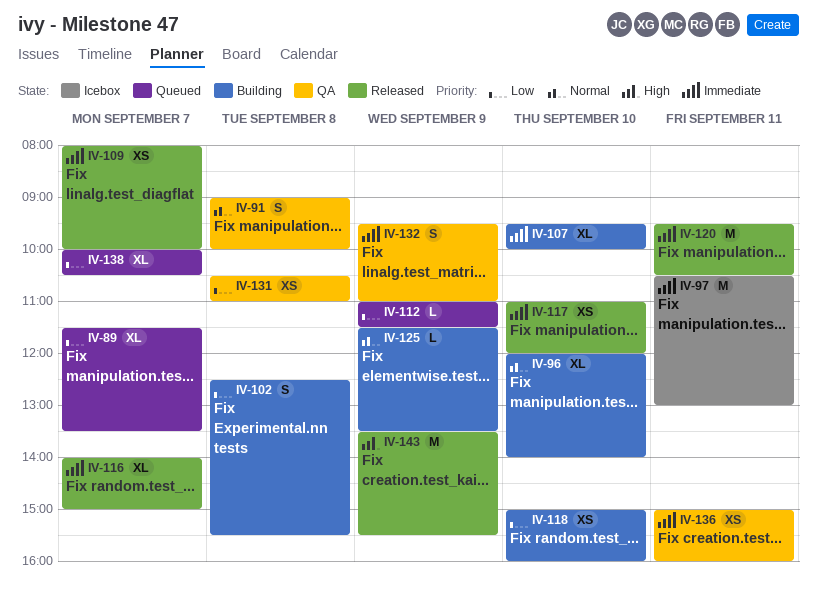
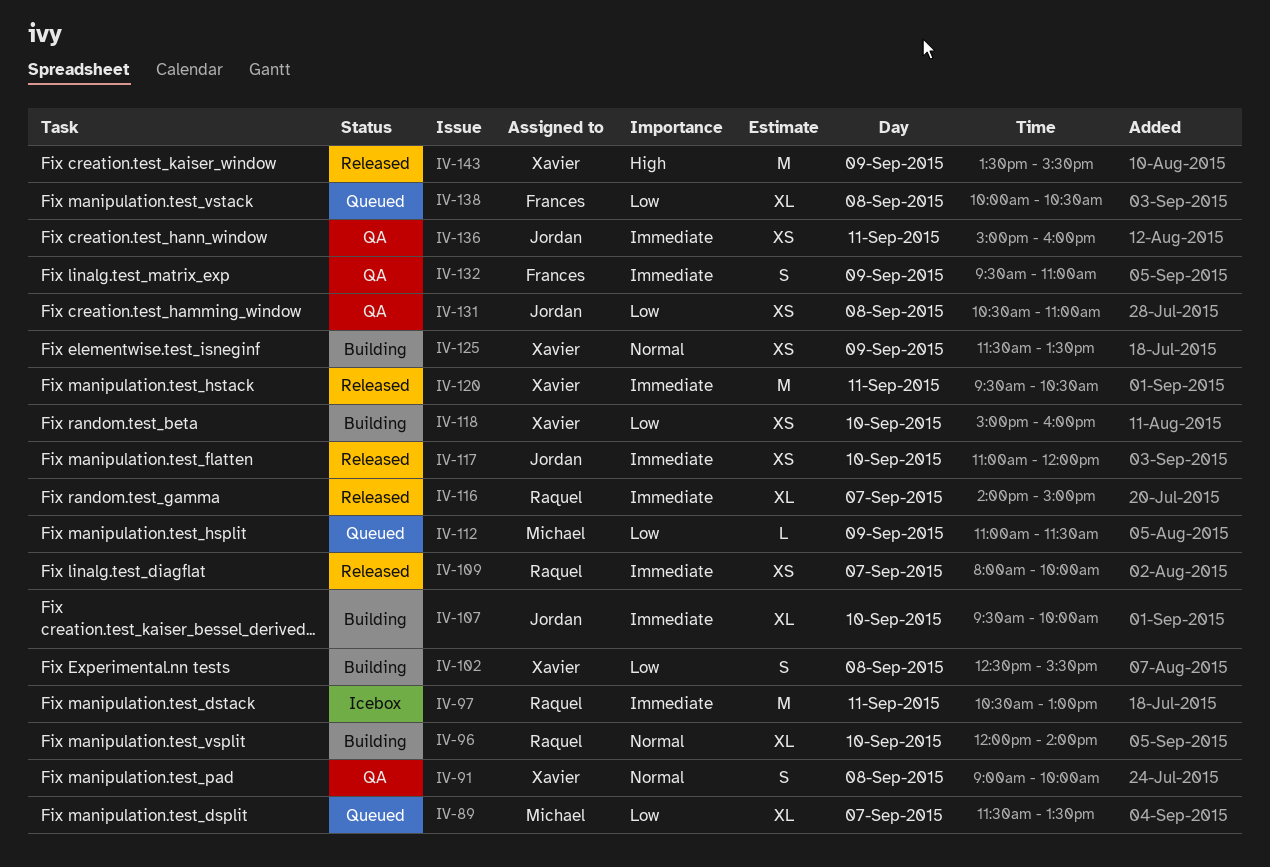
IV-125, estimate: L -> XS
IV-138, day: Sep 7 -> Sep 8

